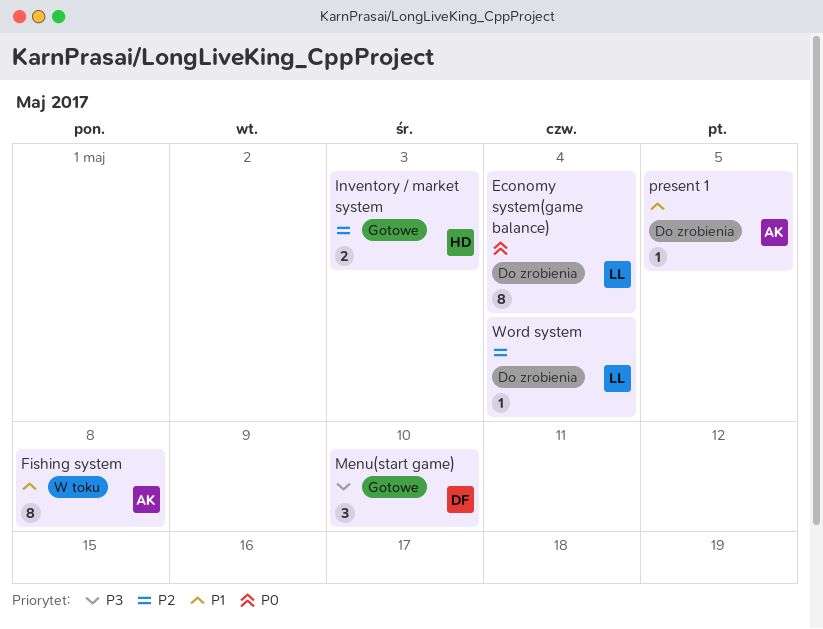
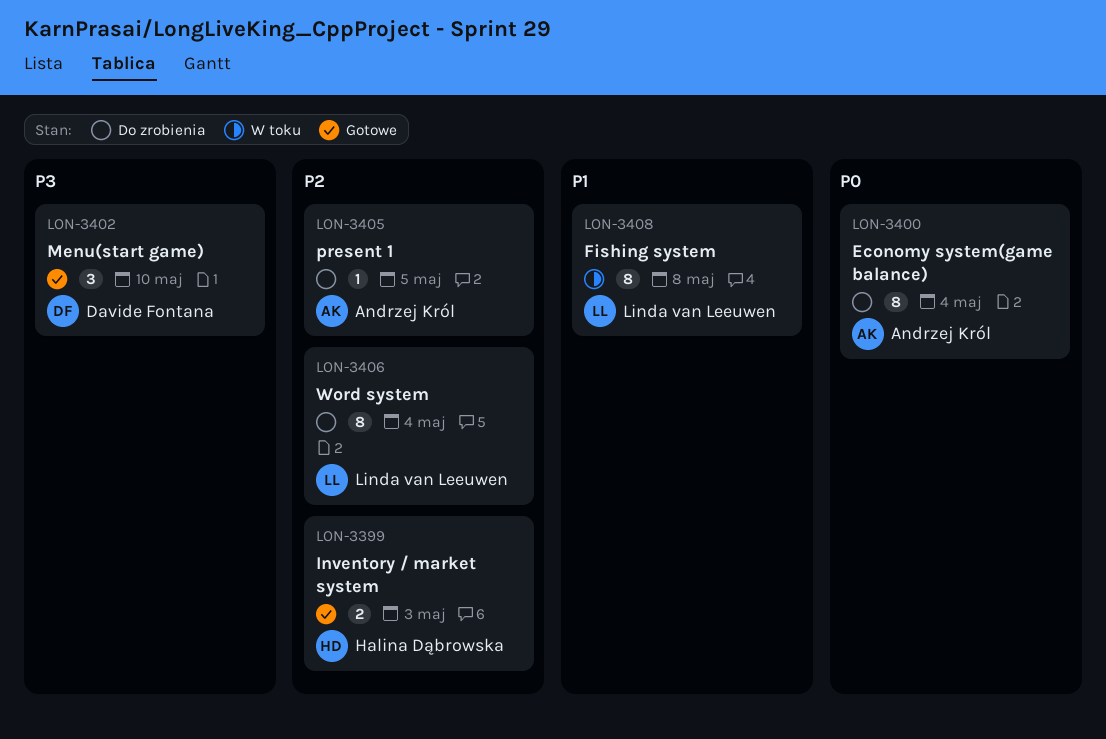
Economy system(game balance), owner: Linda van Leeuwen -> Andrzej Król
Fishing system, owner: Andrzej Król -> Linda van Leeuwen
present 1, priority: P1 -> P2
Word system, estimate: 1 -> 8

